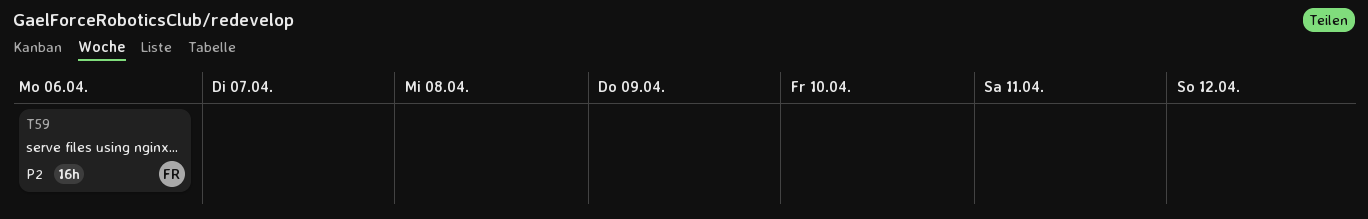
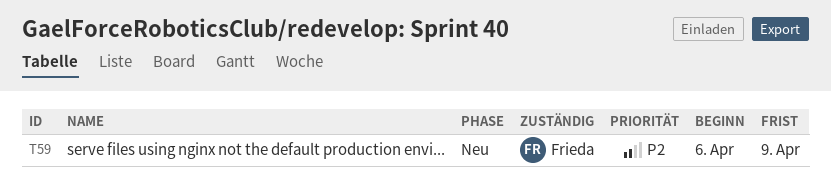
T59, due: Apr 6 -> Apr 9

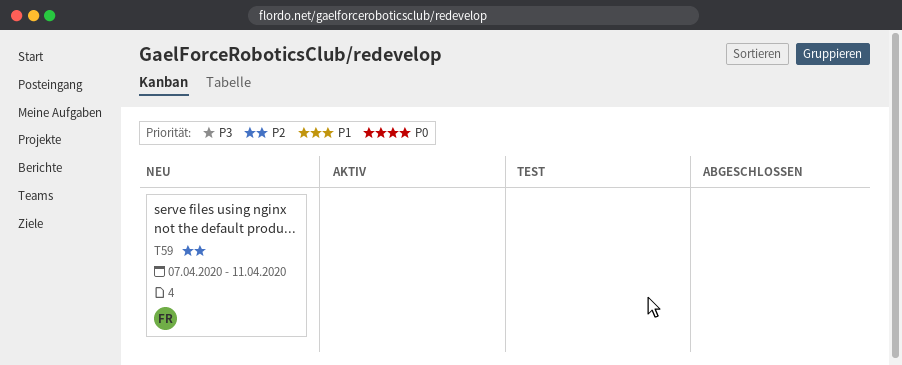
T59, start: Apr 6 -> Apr 7
T59, due: Apr 9 -> Apr 11

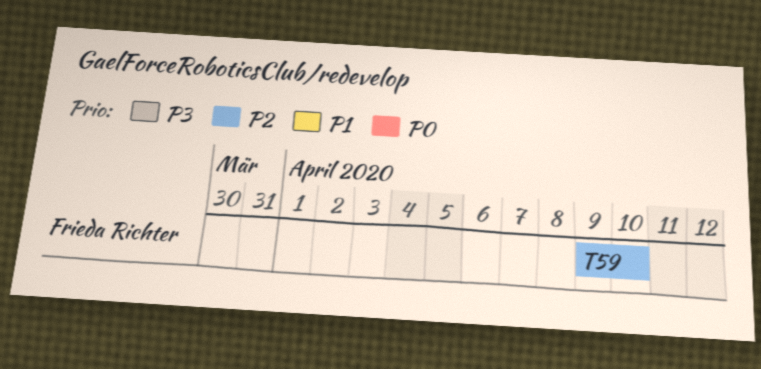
T59, start: Apr 7 -> Apr 9
T59, due: Apr 11 -> Apr 10

